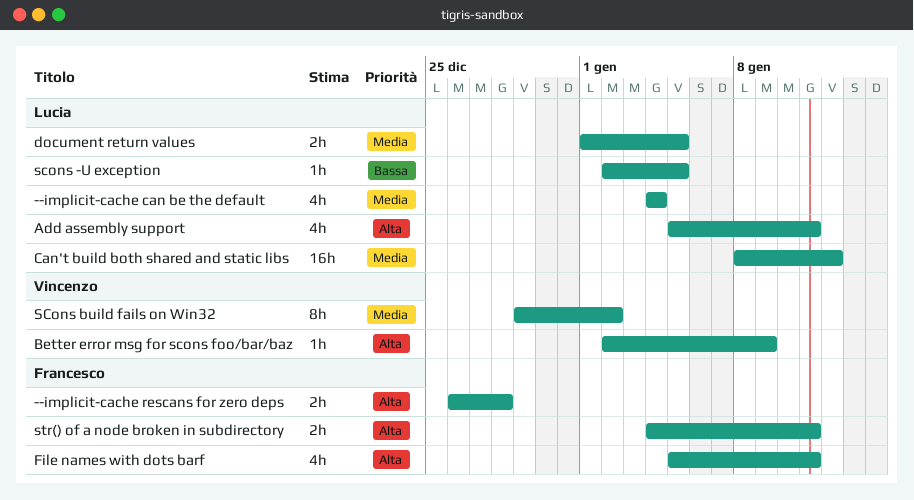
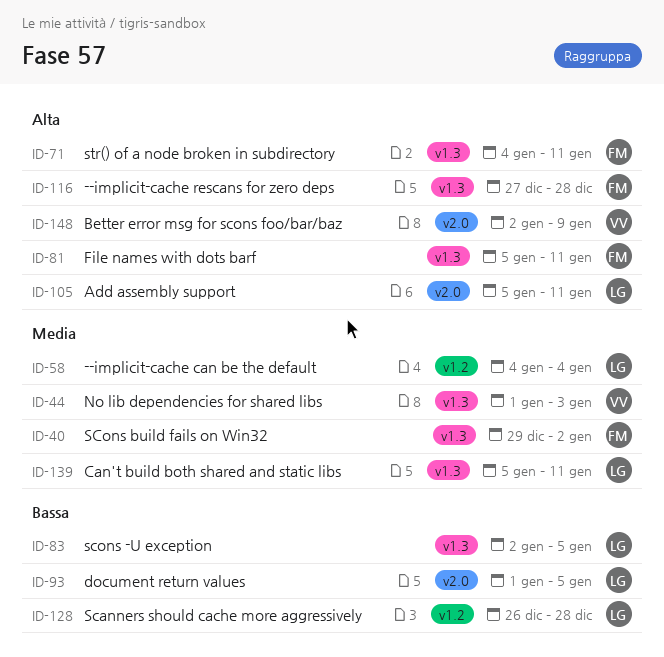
--implicit-cache rescans for zero deps, start: Dec 26 -> Dec 27
Can't build both shared and static libs, start: Jan 8 -> Jan 5
Can't build both shared and static libs, due: Jan 12 -> Jan 11
document return values, priority: Media -> Bassa
No lib dependencies for shared libs: none -> present
Scanners should cache more aggressively: none -> present
SCons build fails on Win32, owner: Vincenzo -> Francesco

